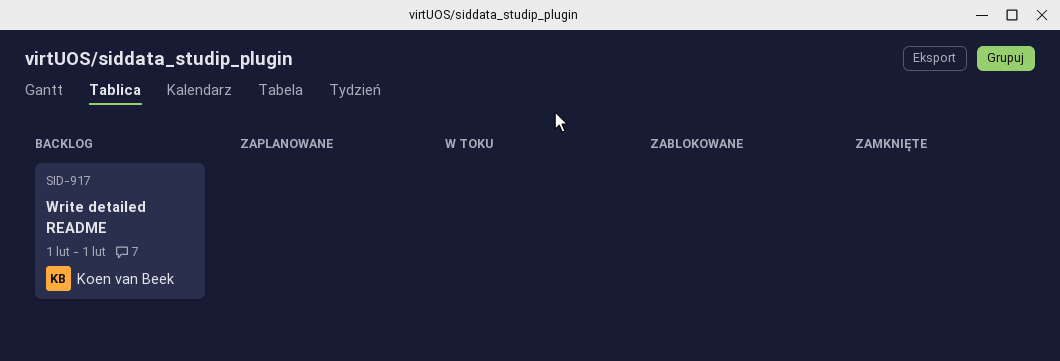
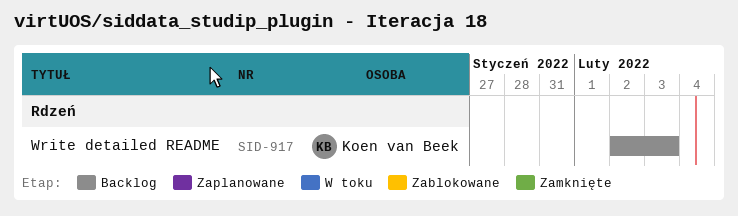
SID-917, start: Feb 1 -> Feb 2
SID-917, due: Feb 1 -> Feb 3

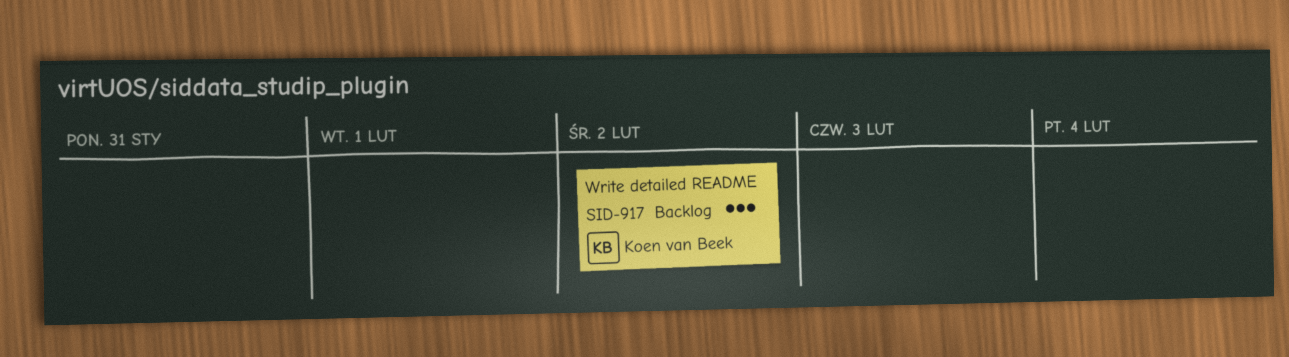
SID-917, due: Feb 3 -> Feb 2

